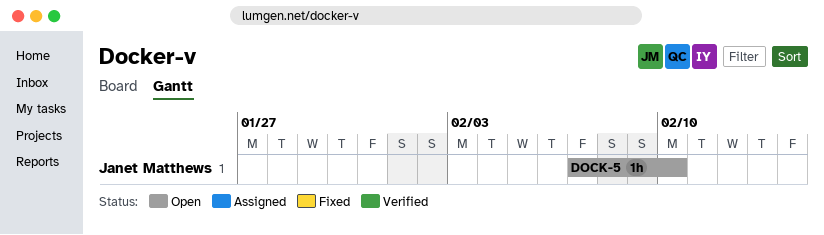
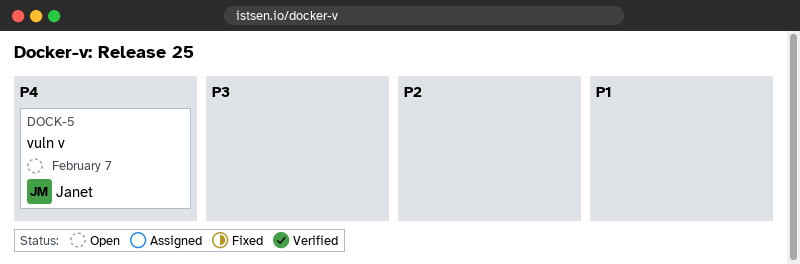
DOCK-5, due: Feb 10 -> Feb 7

